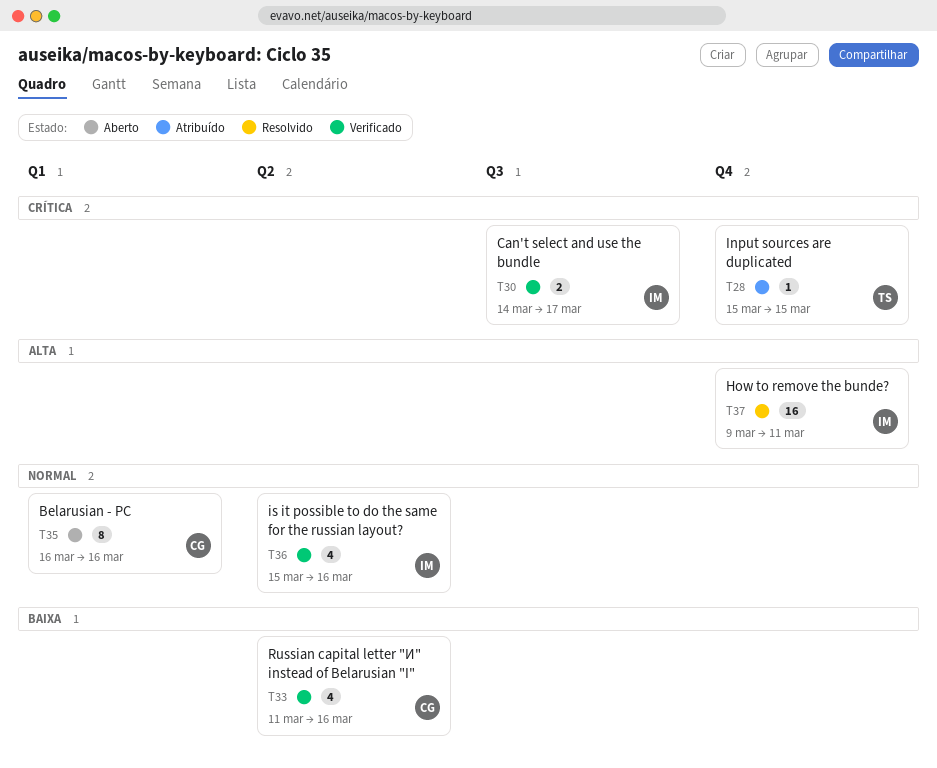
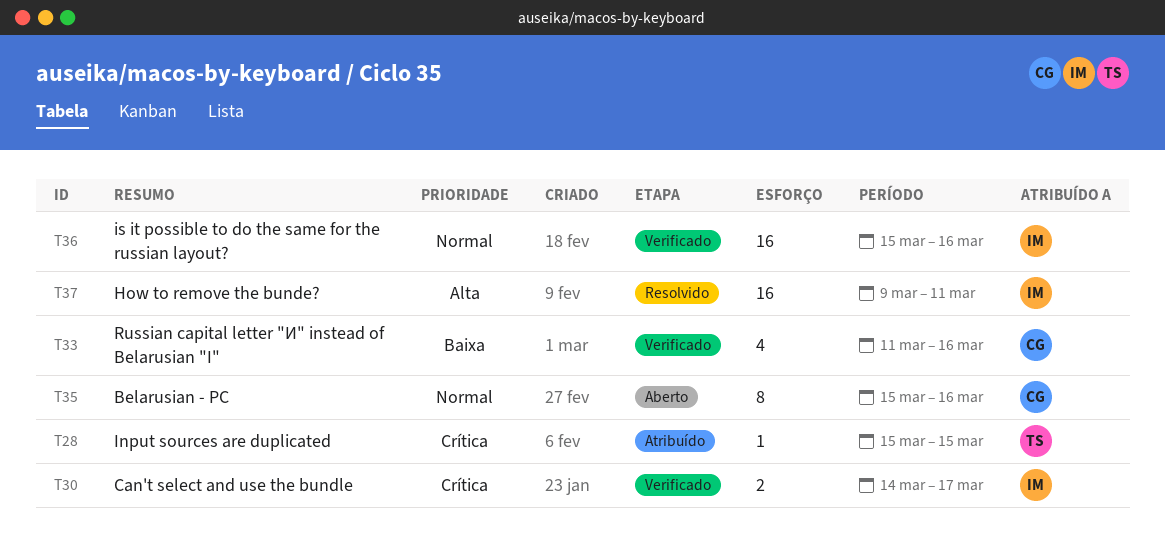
T35, start: Mar 16 -> Mar 15
T36, estimate: 4 -> 16

